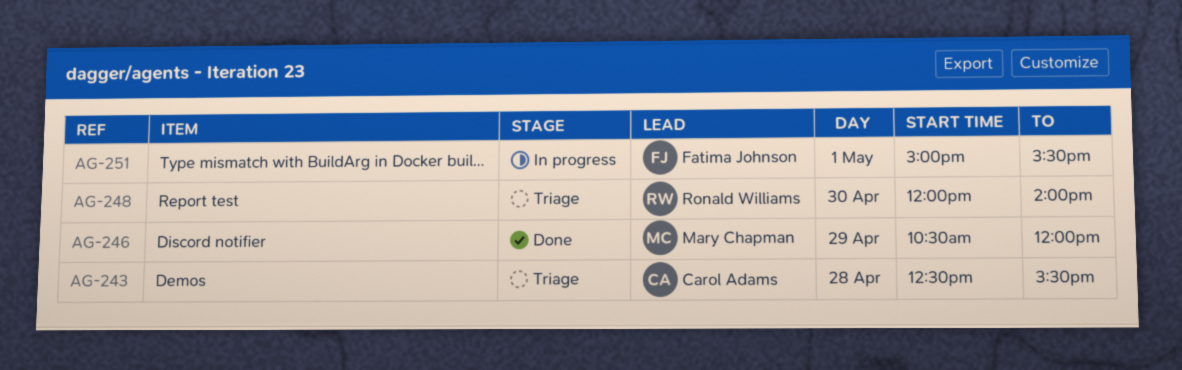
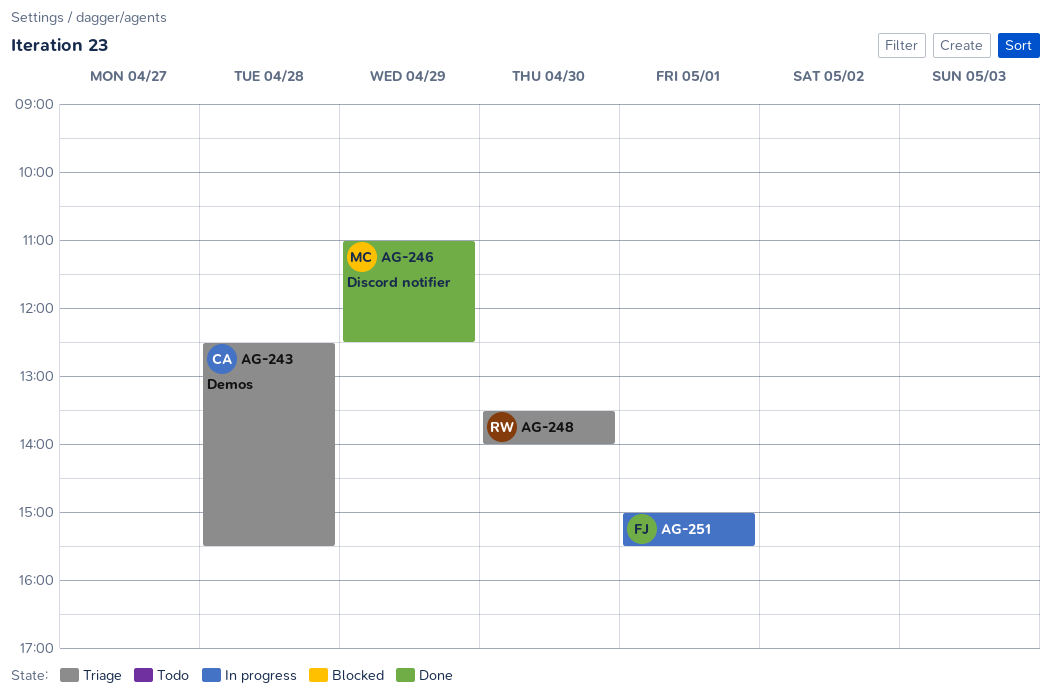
AG-246, begins: 10:30 -> 11:00
AG-246, ends: 12:00 -> 12:30
AG-248, begins: 12:00 -> 13:30

